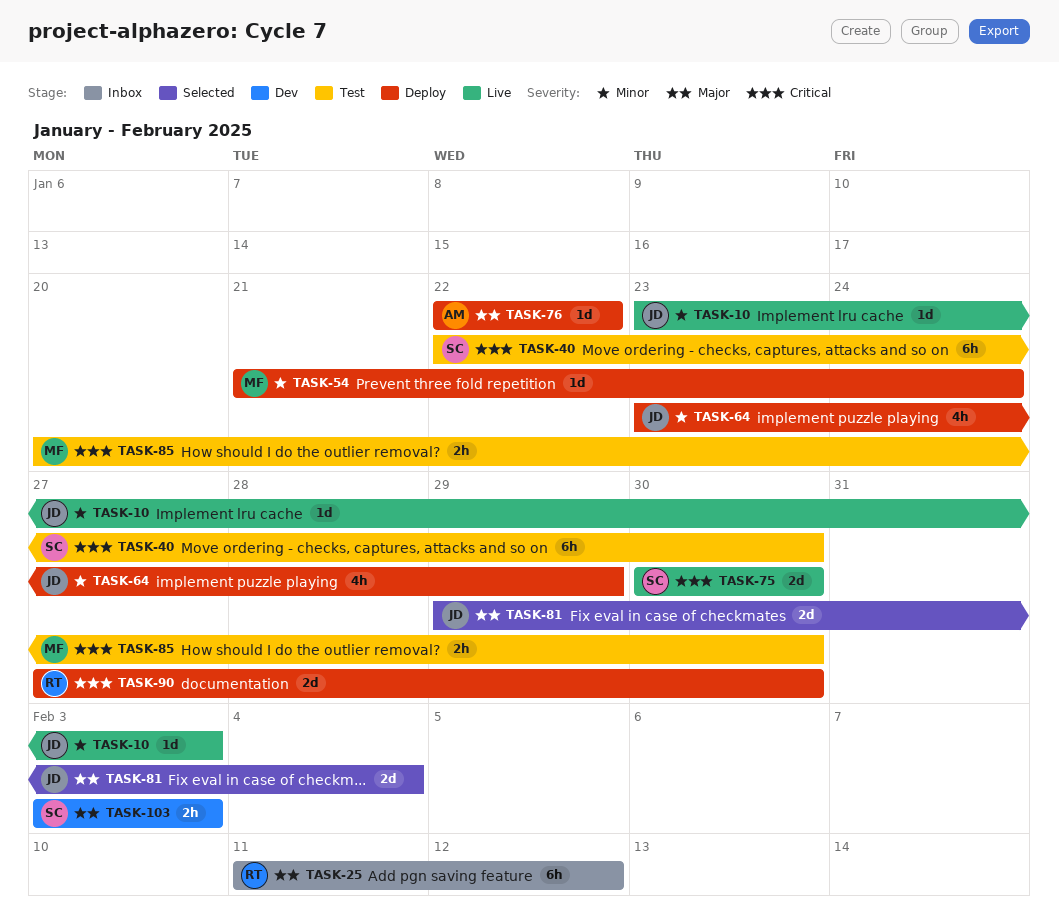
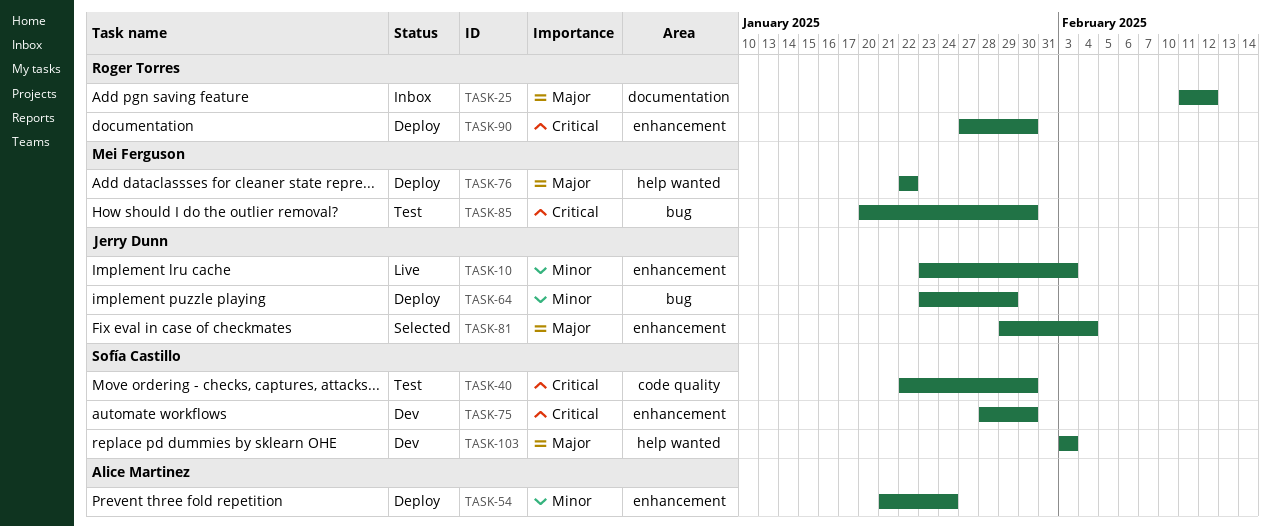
TASK-54, owner: Mei Ferguson -> Alice Martinez
TASK-75, status: Live -> Dev
TASK-75, start: Jan 30 -> Jan 28
TASK-76, owner: Alice Martinez -> Mei Ferguson

